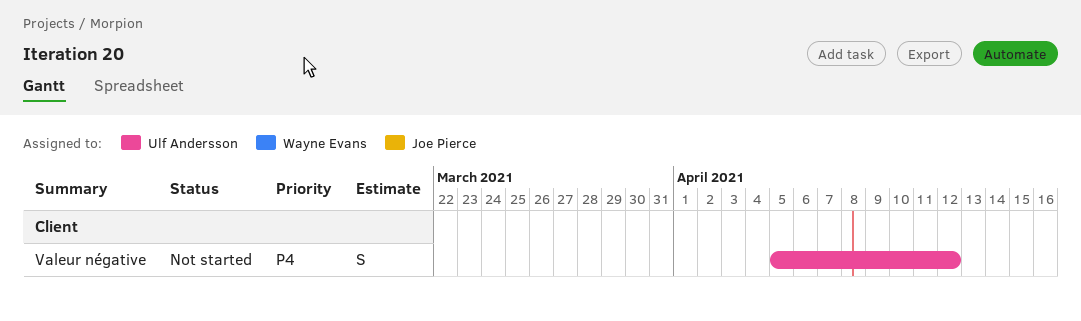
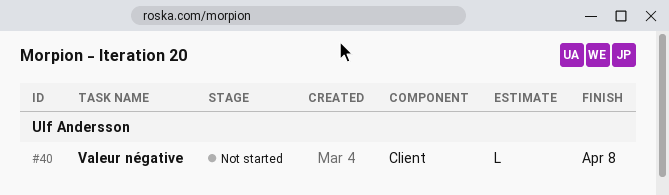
Valeur négative, estimate: S -> L
Valeur négative, due: Apr 12 -> Apr 8

